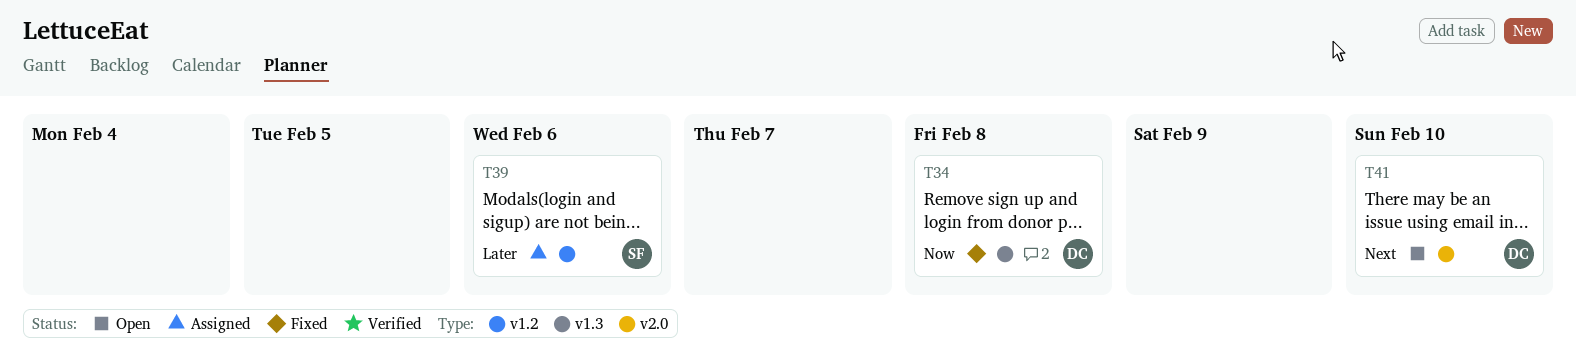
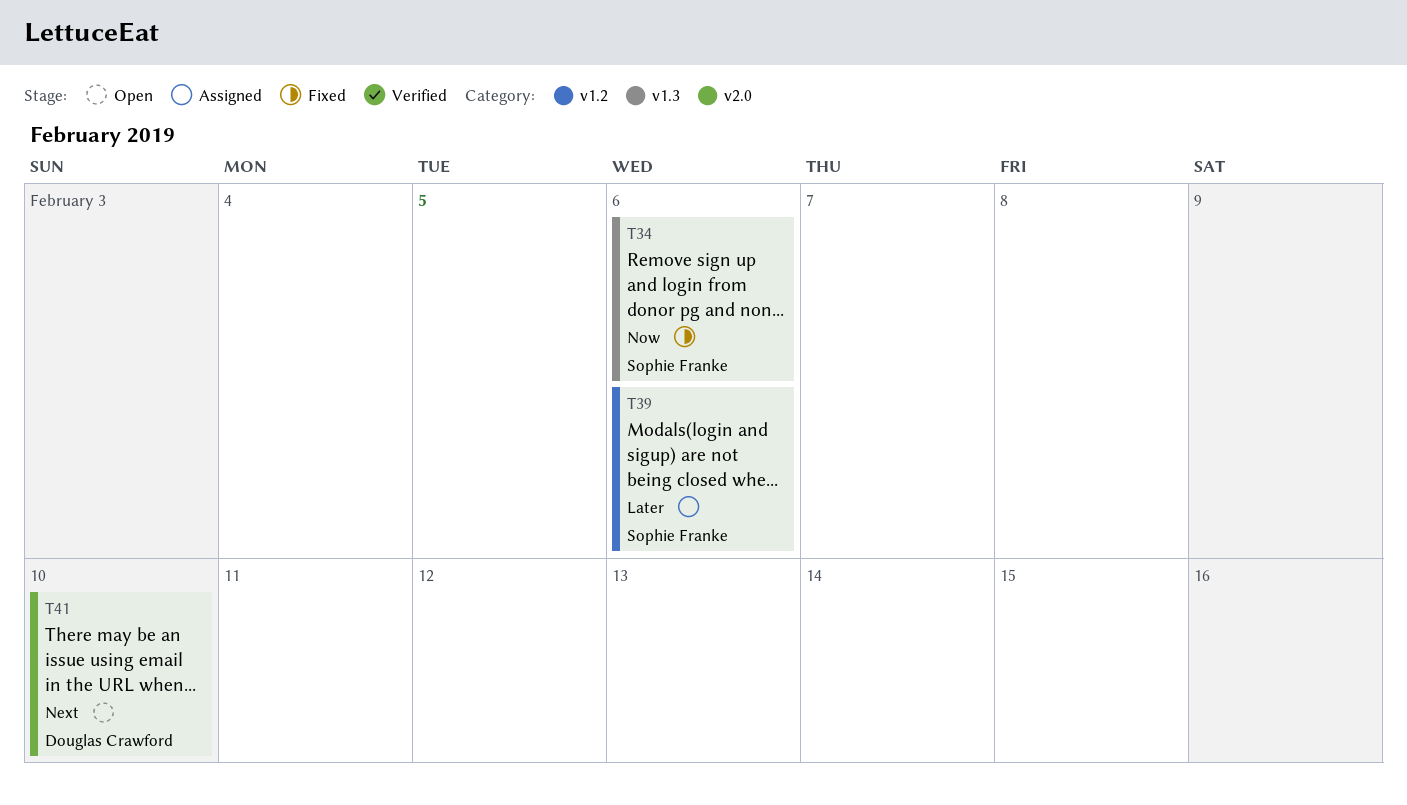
T34, owner: Douglas Crawford -> Sophie Franke
T34, due: Feb 8 -> Feb 6

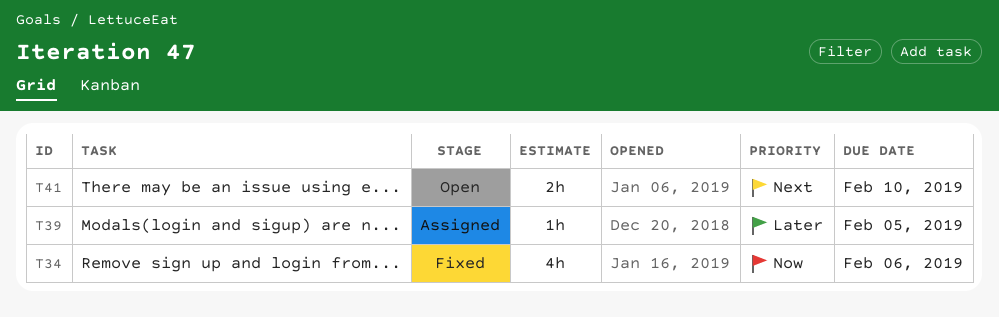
T39, due: Feb 6 -> Feb 5

